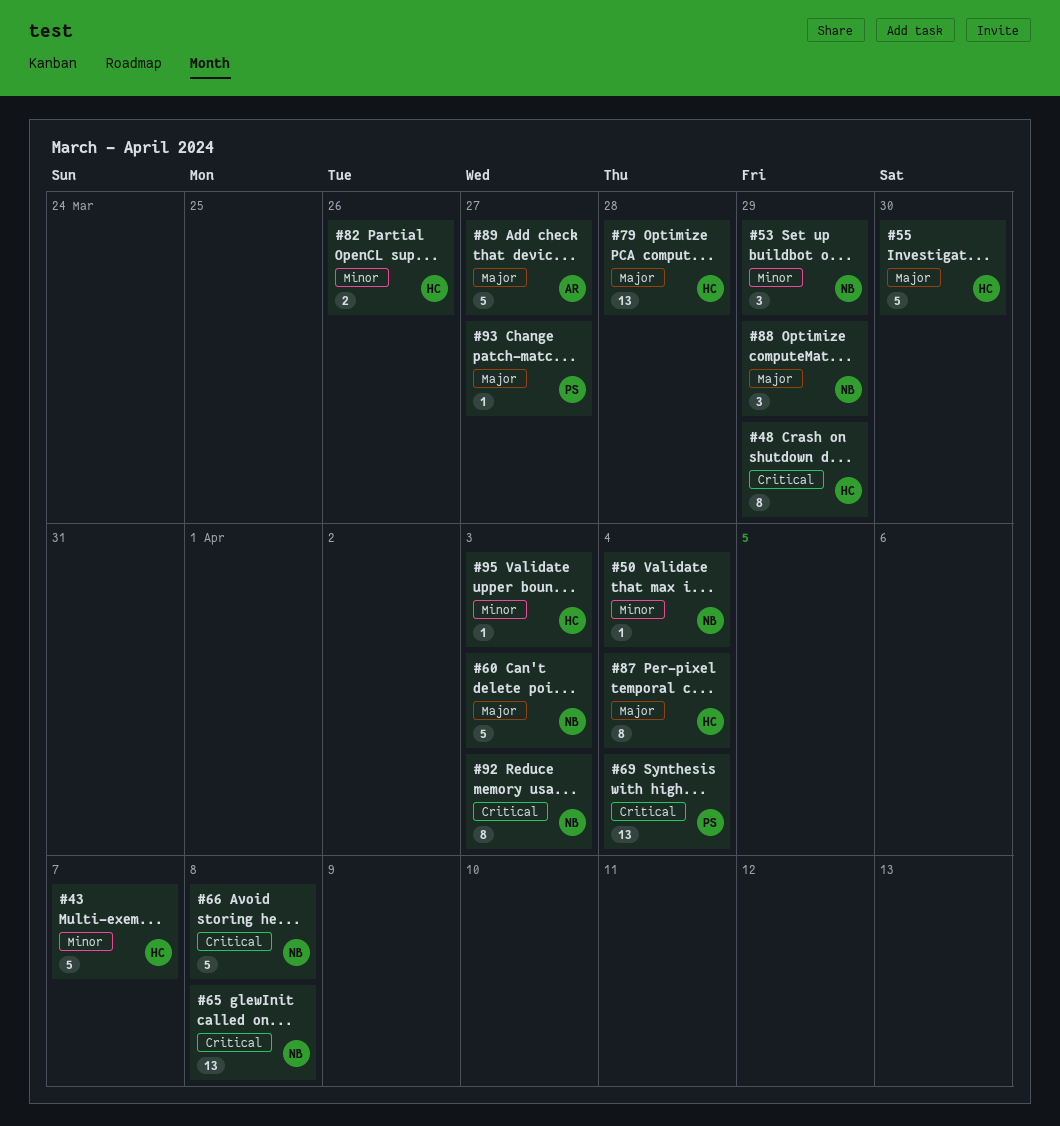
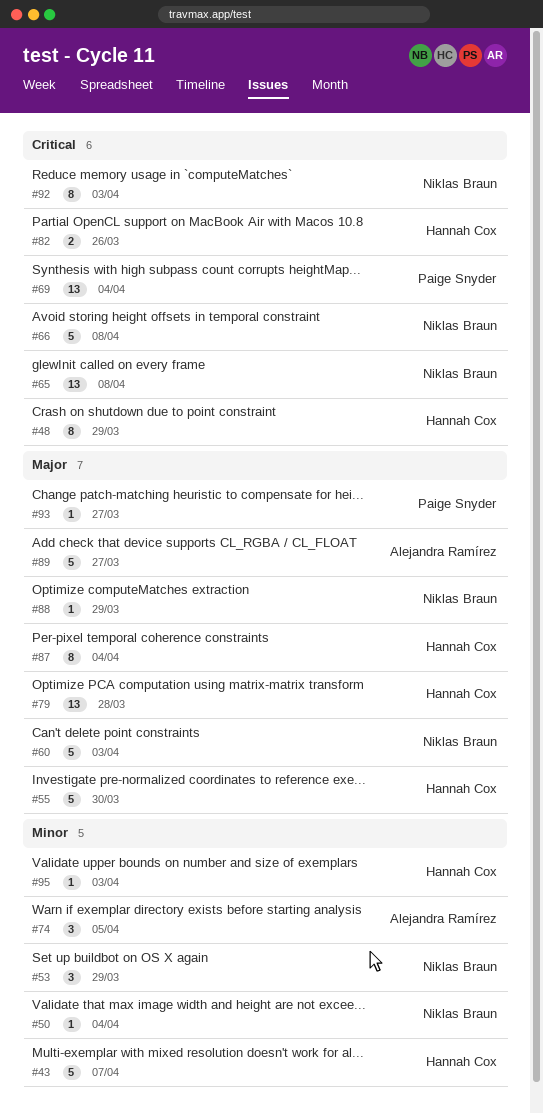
#74: none -> present
#82, priority: Minor -> Critical
#88, estimate: 3 -> 1

